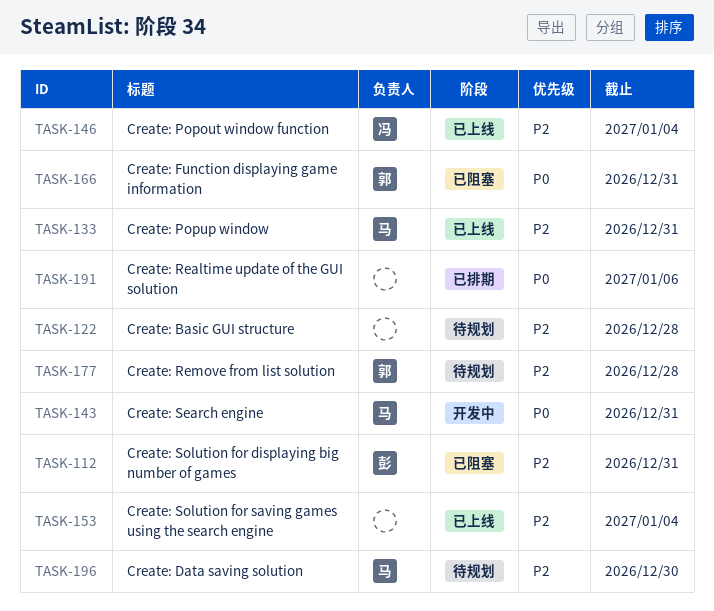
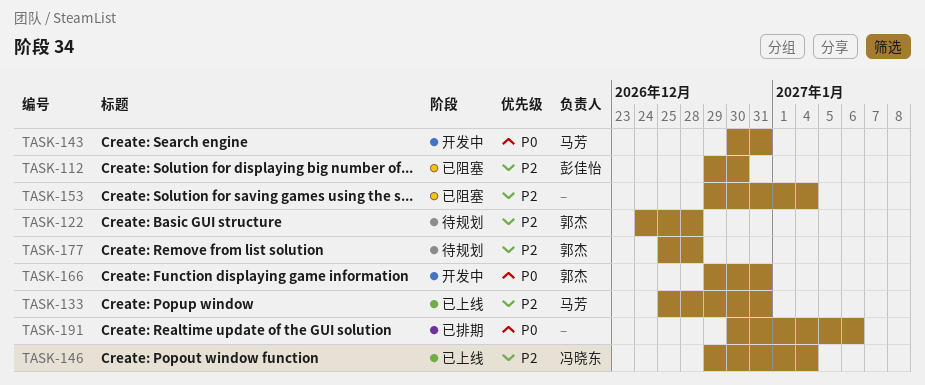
TASK-112, due: Dec 31 -> Dec 30
TASK-122, owner: none -> 郭杰
TASK-153, status: 已上线 -> 已阻塞
TASK-166, status: 已阻塞 -> 开发中
TASK-196: present -> none

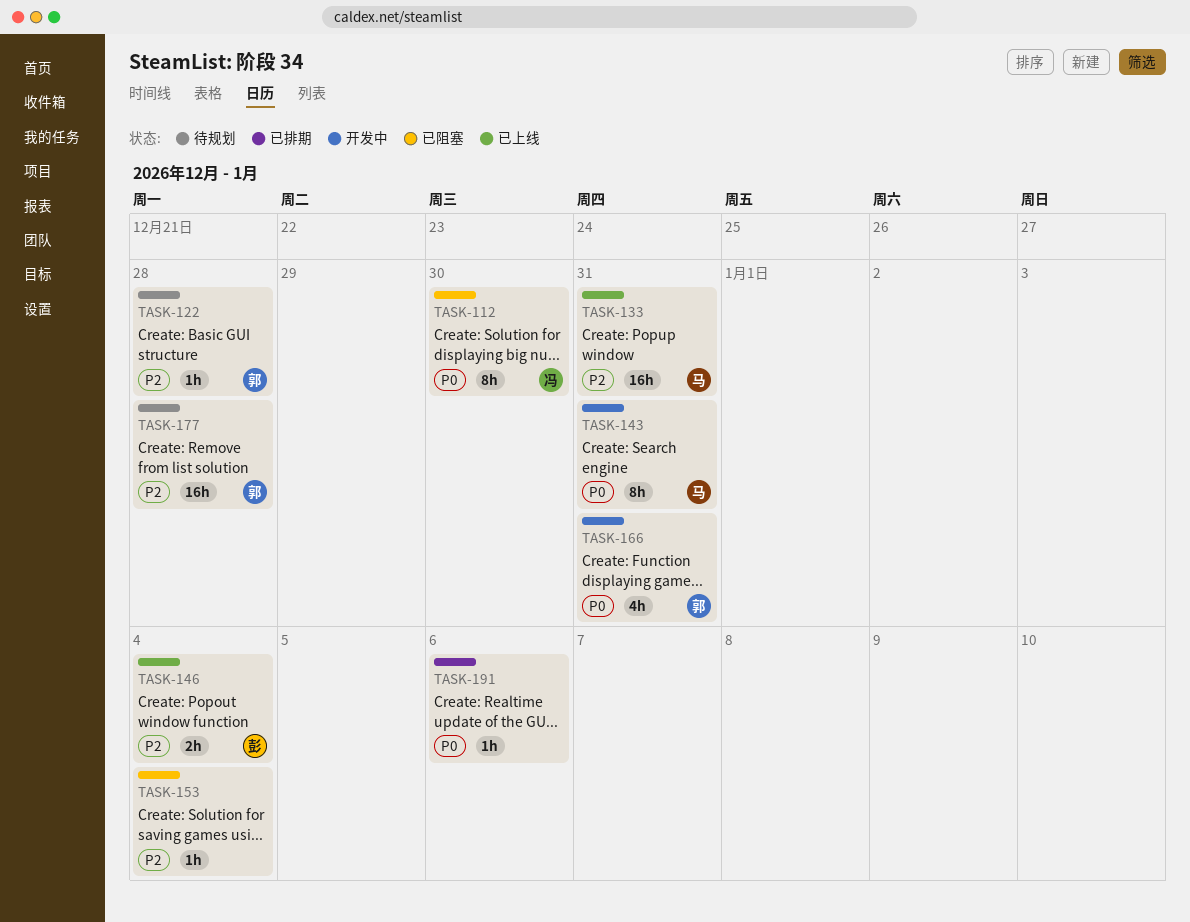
TASK-112, owner: 彭佳怡 -> 冯晓东
TASK-112, priority: P2 -> P0
TASK-146, owner: 冯晓东 -> 彭佳怡

